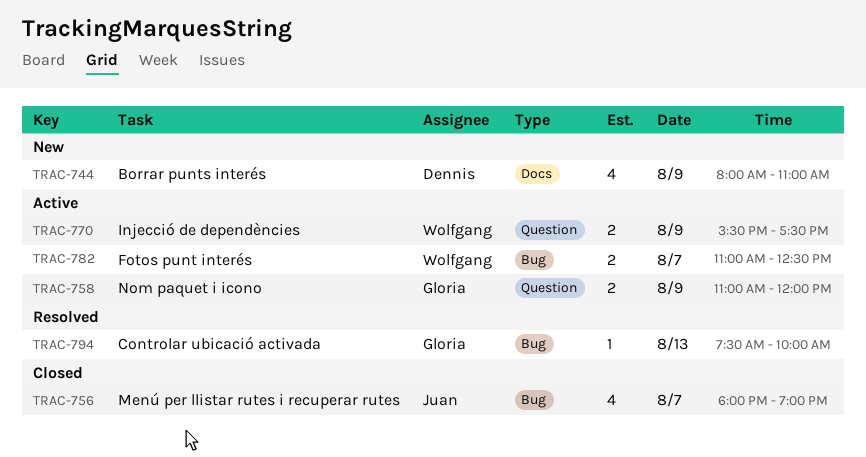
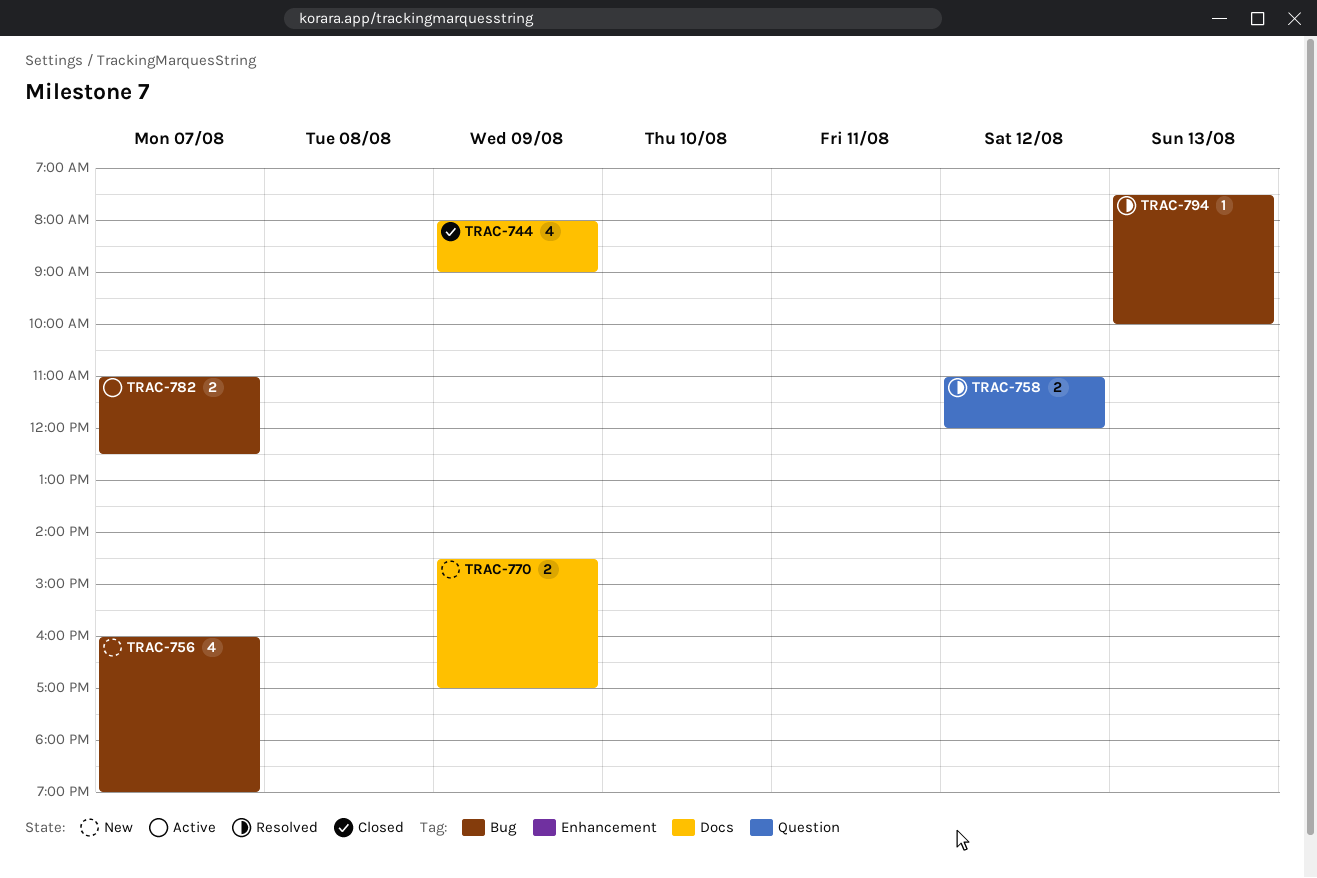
TRAC-744, status: New -> Closed
TRAC-744, ends: 11:00 -> 09:00
TRAC-756, status: Closed -> New
TRAC-756, begins: 18:00 -> 16:00
TRAC-758, status: Active -> Resolved
TRAC-758, day: Aug 9 -> Aug 12
TRAC-770, status: Active -> New
TRAC-770, label: Question -> Docs
TRAC-770, begins: 15:30 -> 14:30
TRAC-770, ends: 17:30 -> 17:00

